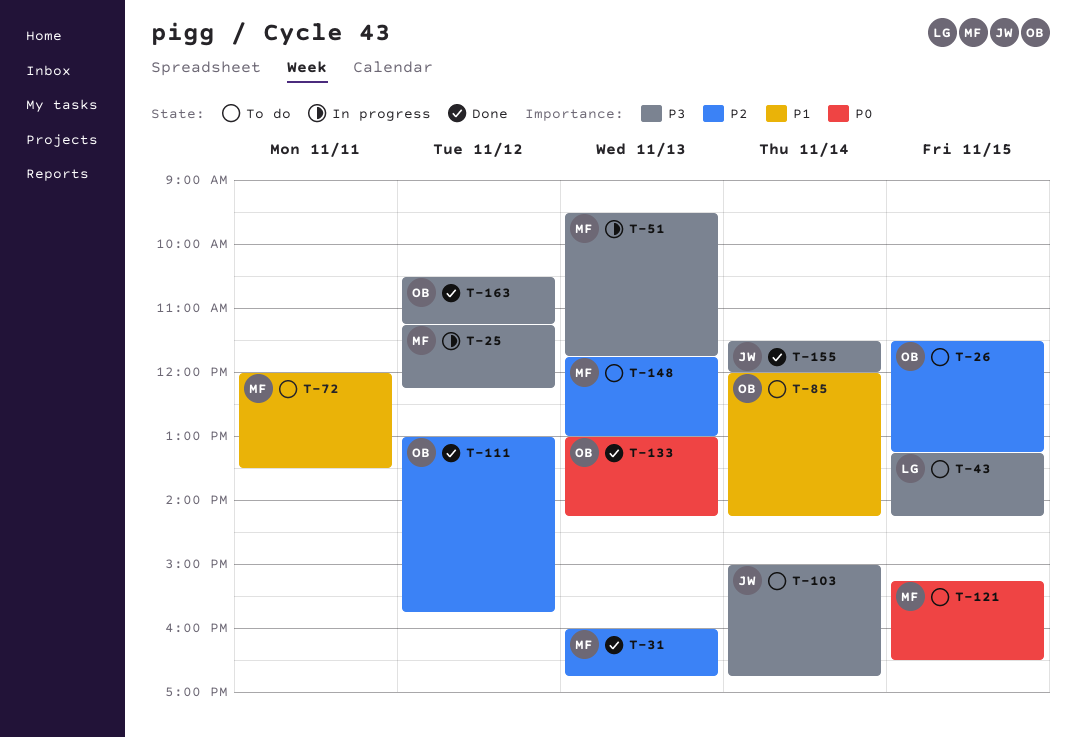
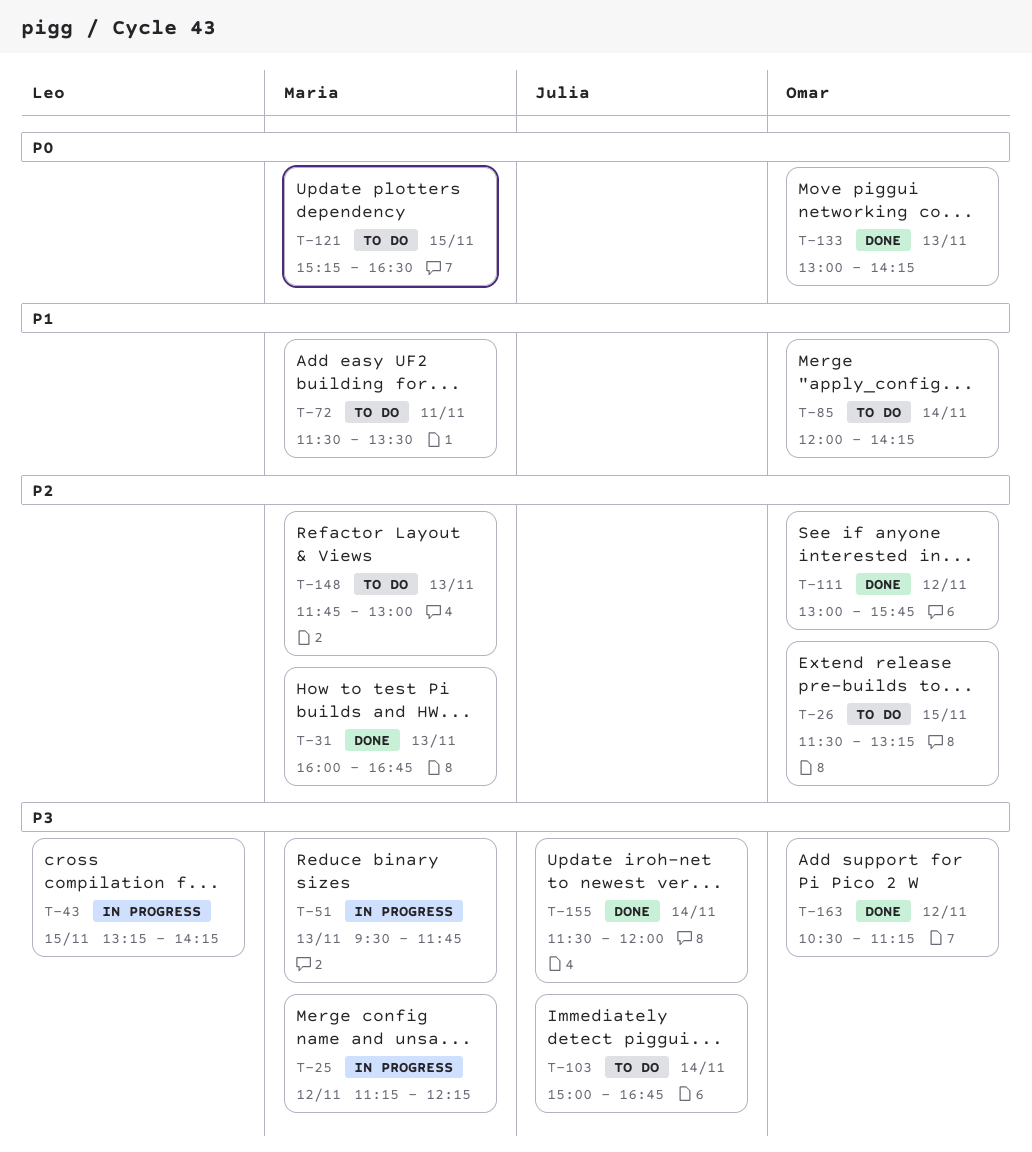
T-43, status: To do -> In progress
T-72, begins: 12:00 -> 11:30

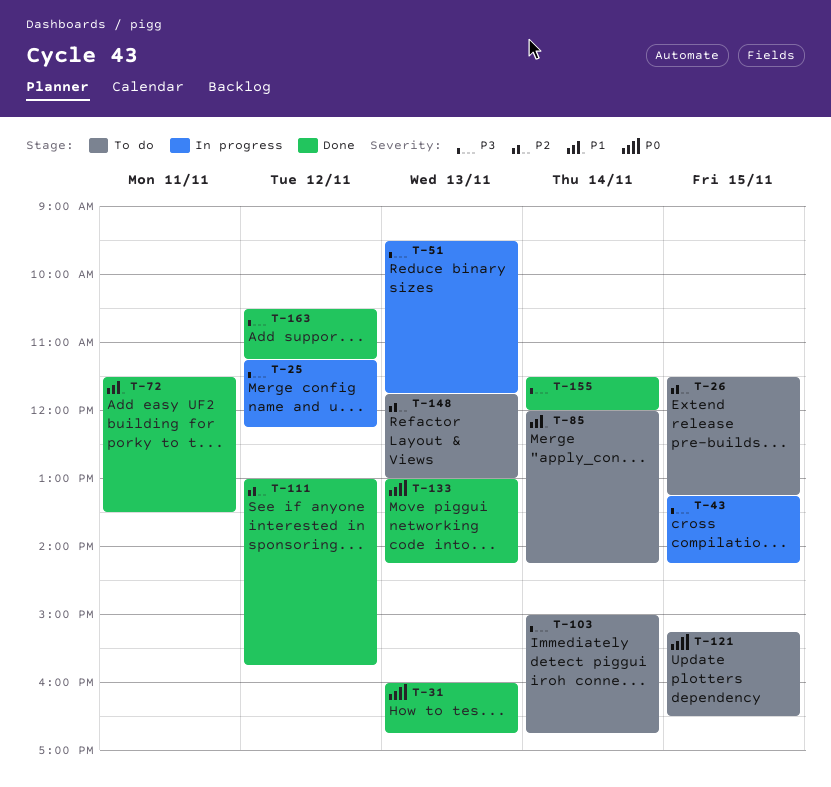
T-31, priority: P2 -> P0
T-72, status: To do -> Done

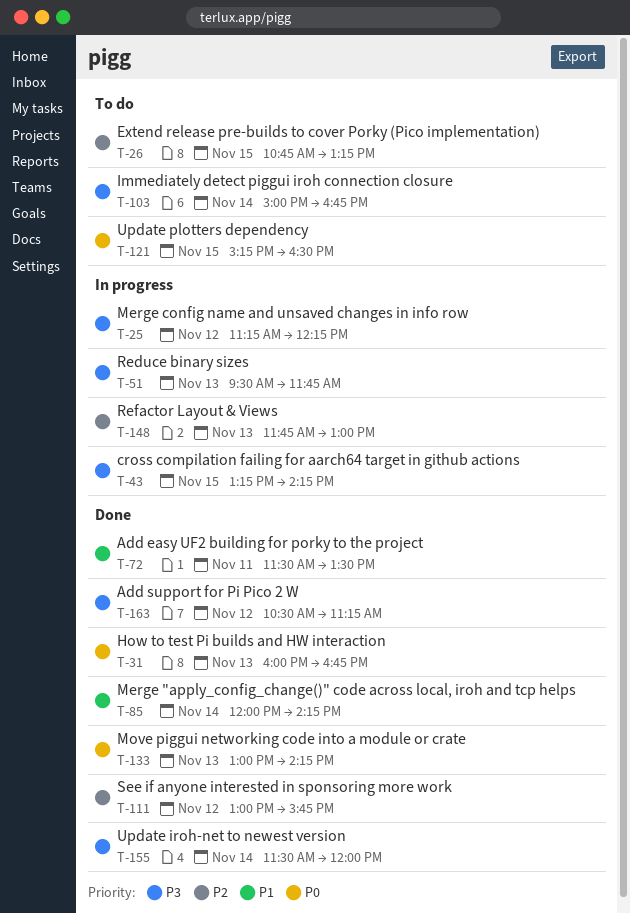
T-26, begins: 11:30 -> 10:45
T-85, status: To do -> Done
T-148, status: To do -> In progress

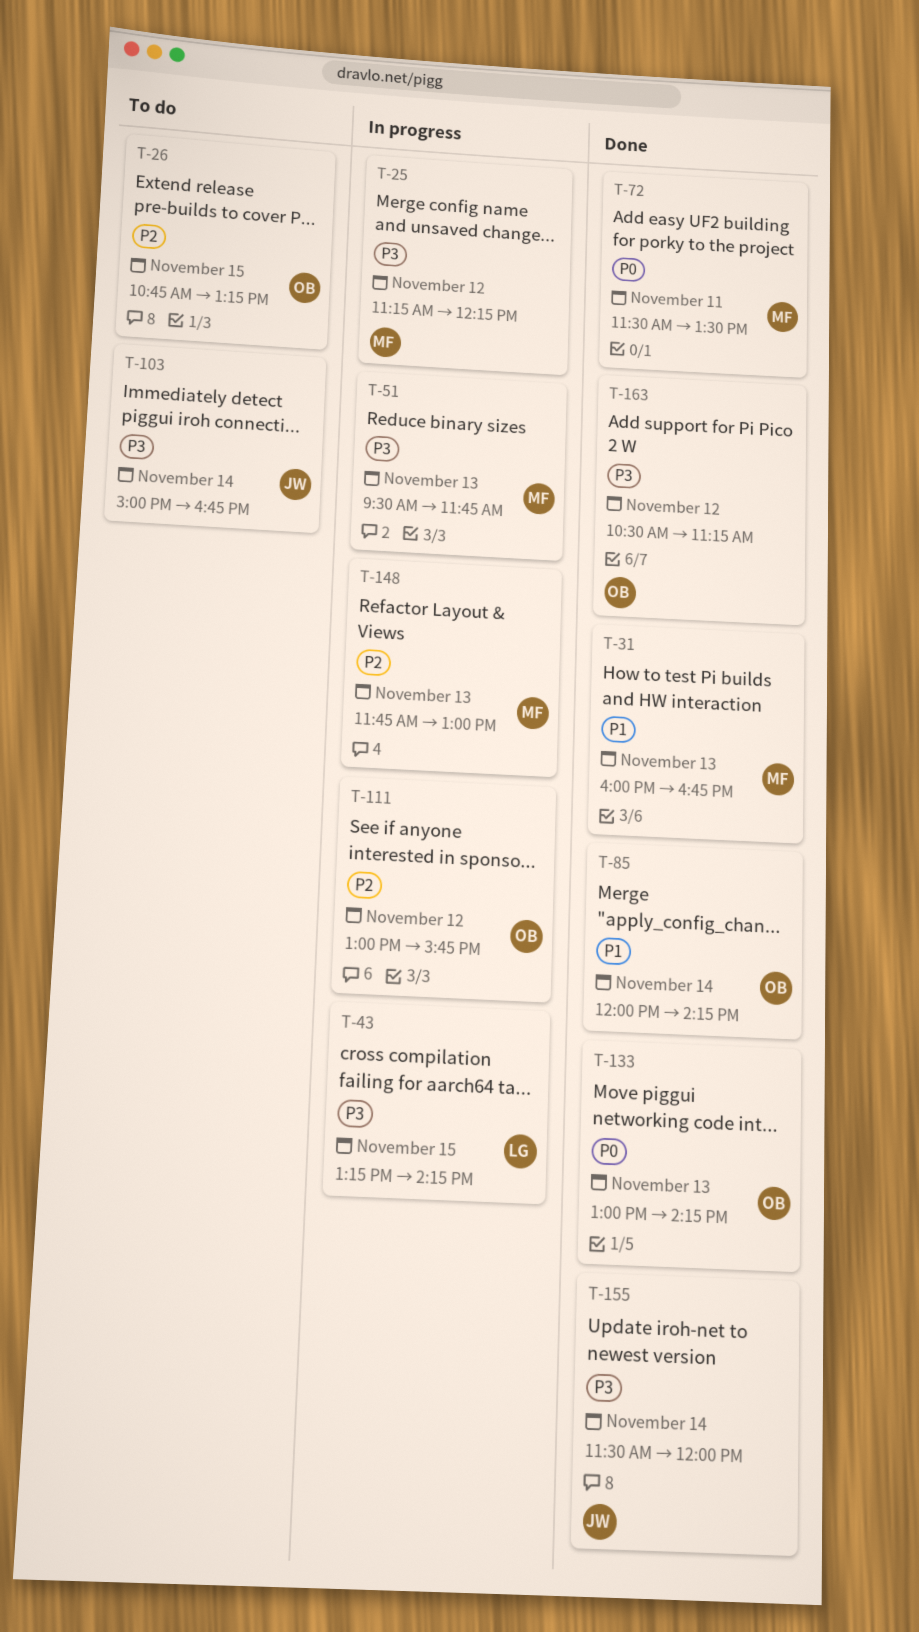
T-31, priority: P0 -> P1
T-72, priority: P1 -> P0
T-111, status: Done -> In progress
T-121: present -> none

